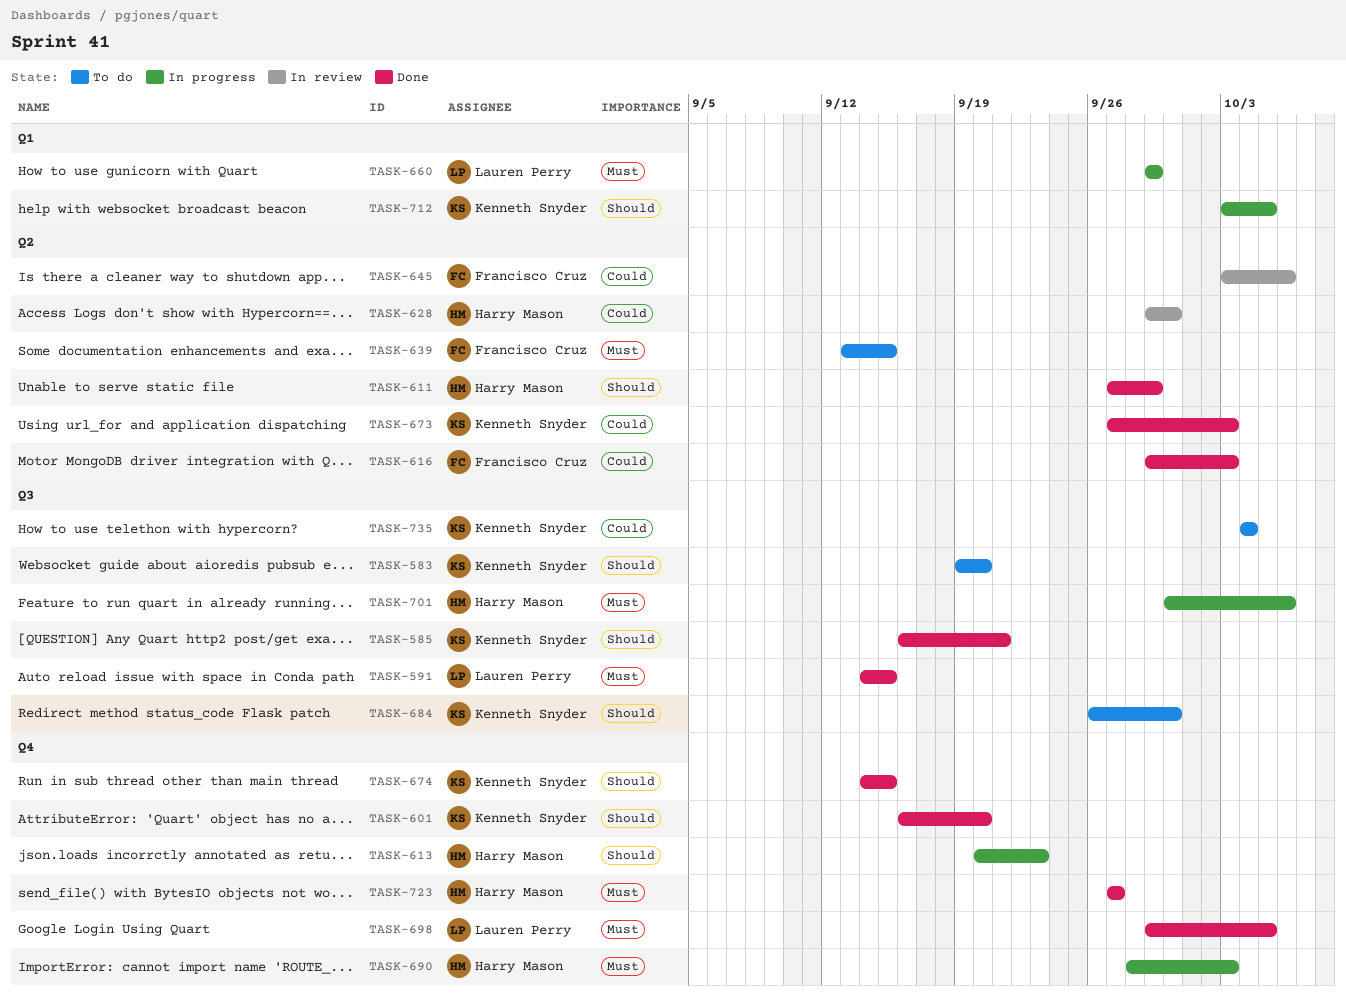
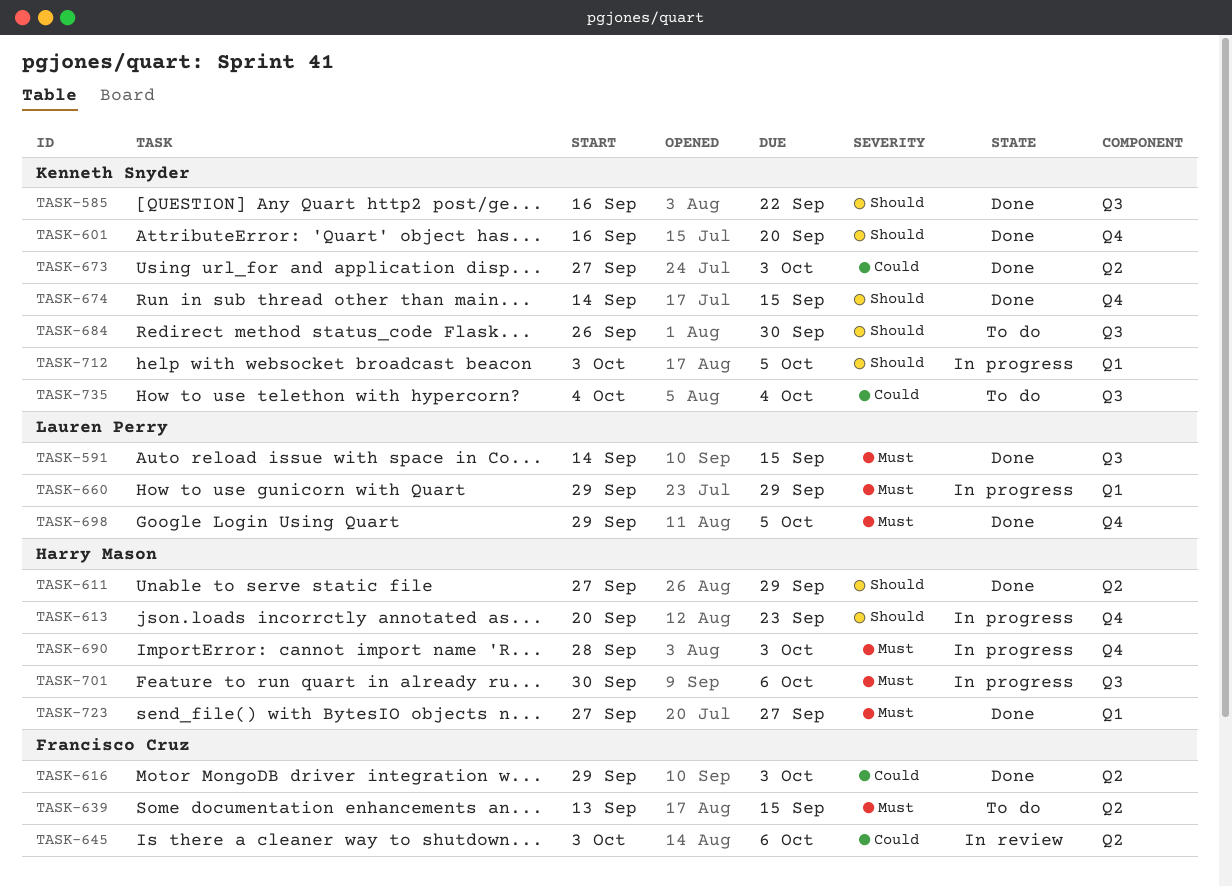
TASK-583: present -> none
TASK-585, due: Sep 21 -> Sep 22
TASK-628: present -> none
TASK-723, label: Q4 -> Q1

